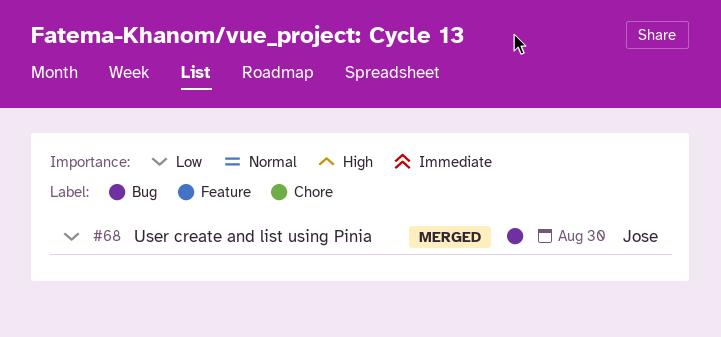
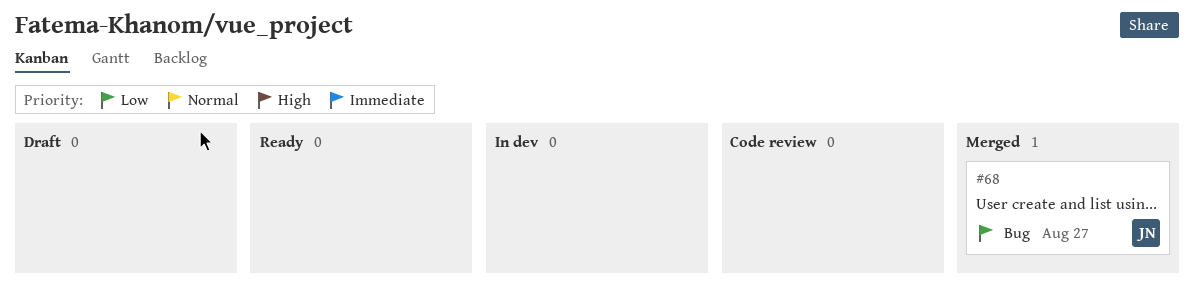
#68, due: Aug 30 -> Aug 27

